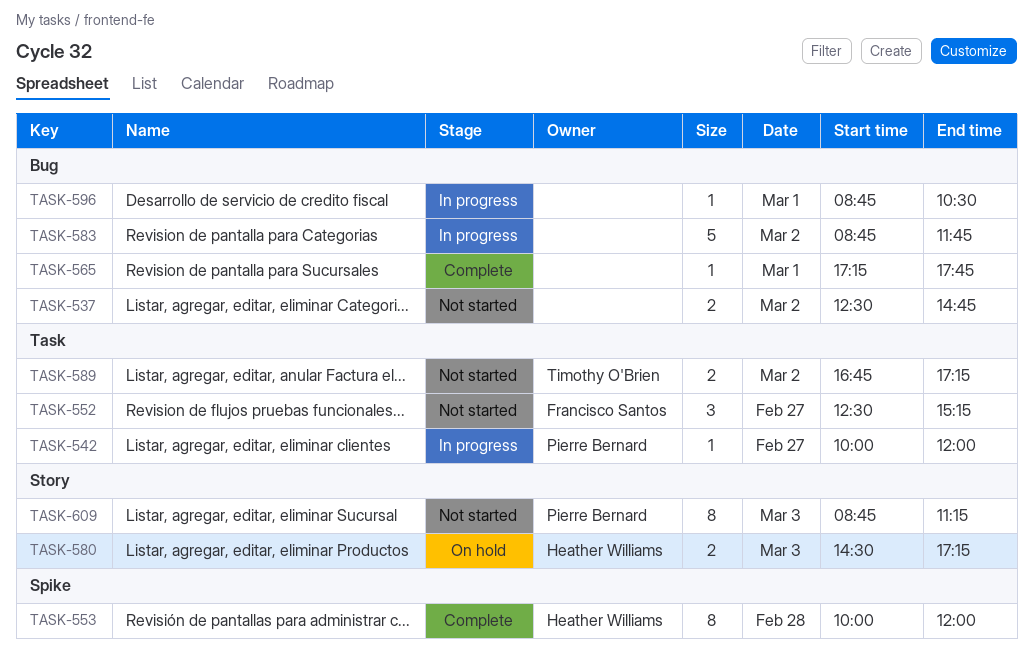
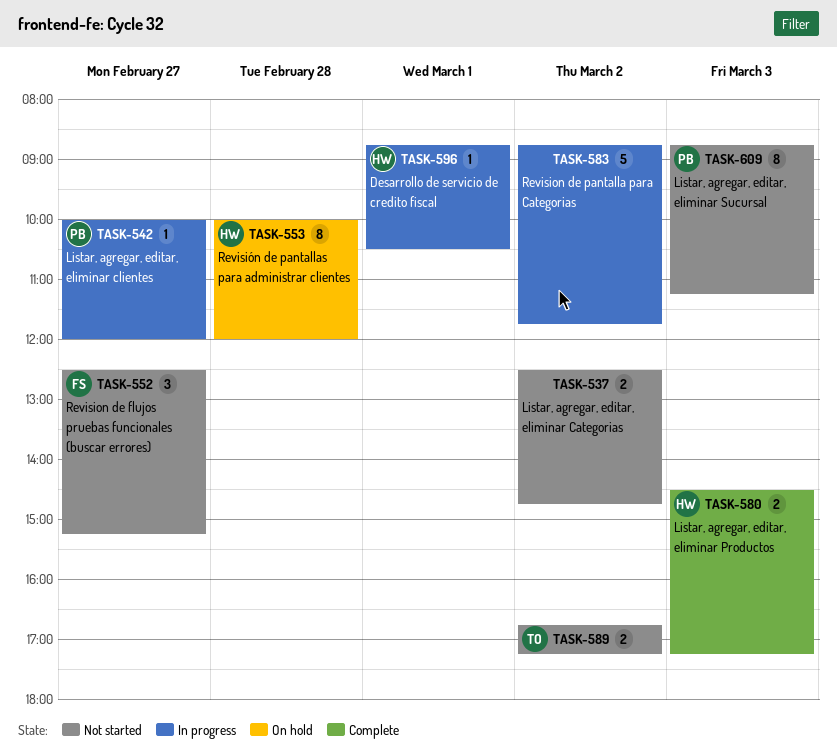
TASK-553, status: Complete -> On hold
TASK-565: present -> none
TASK-580, status: On hold -> Complete
TASK-596, owner: none -> Heather Williams

